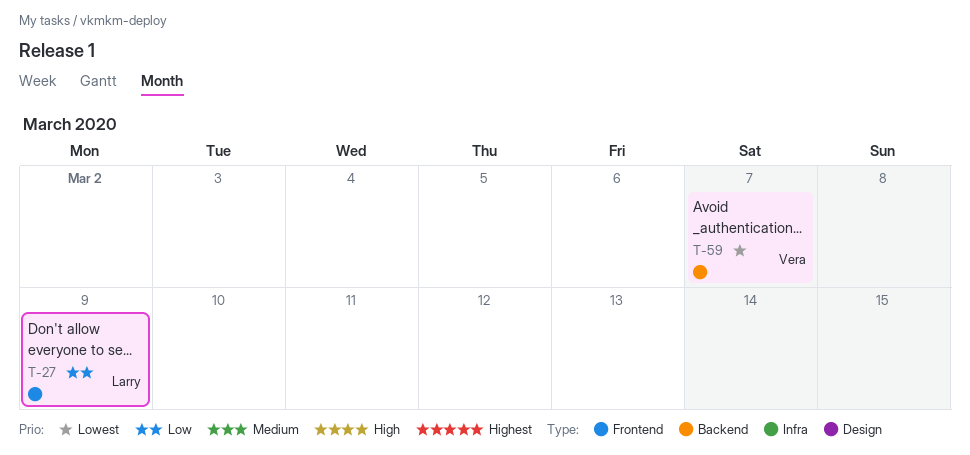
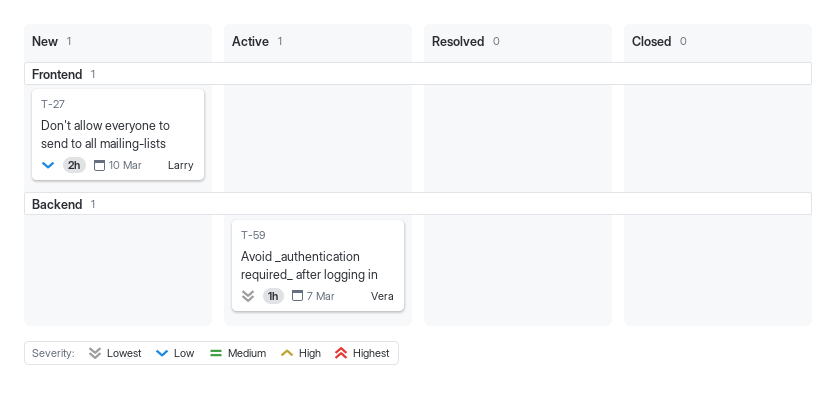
T-27, due: Mar 9 -> Mar 10

